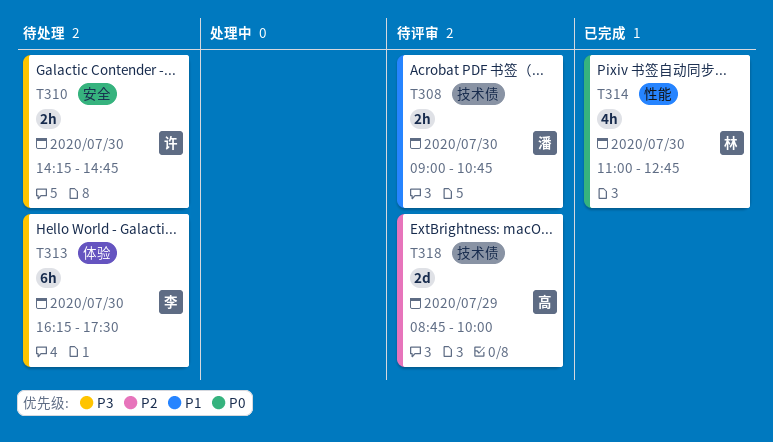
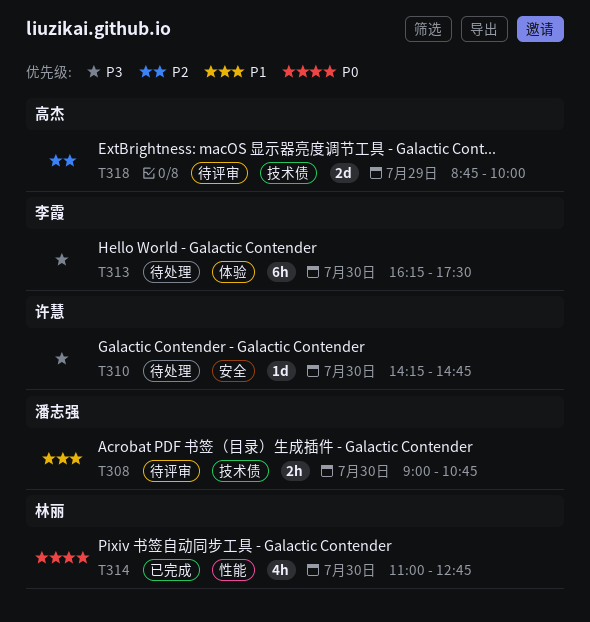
T310, estimate: 2h -> 1d

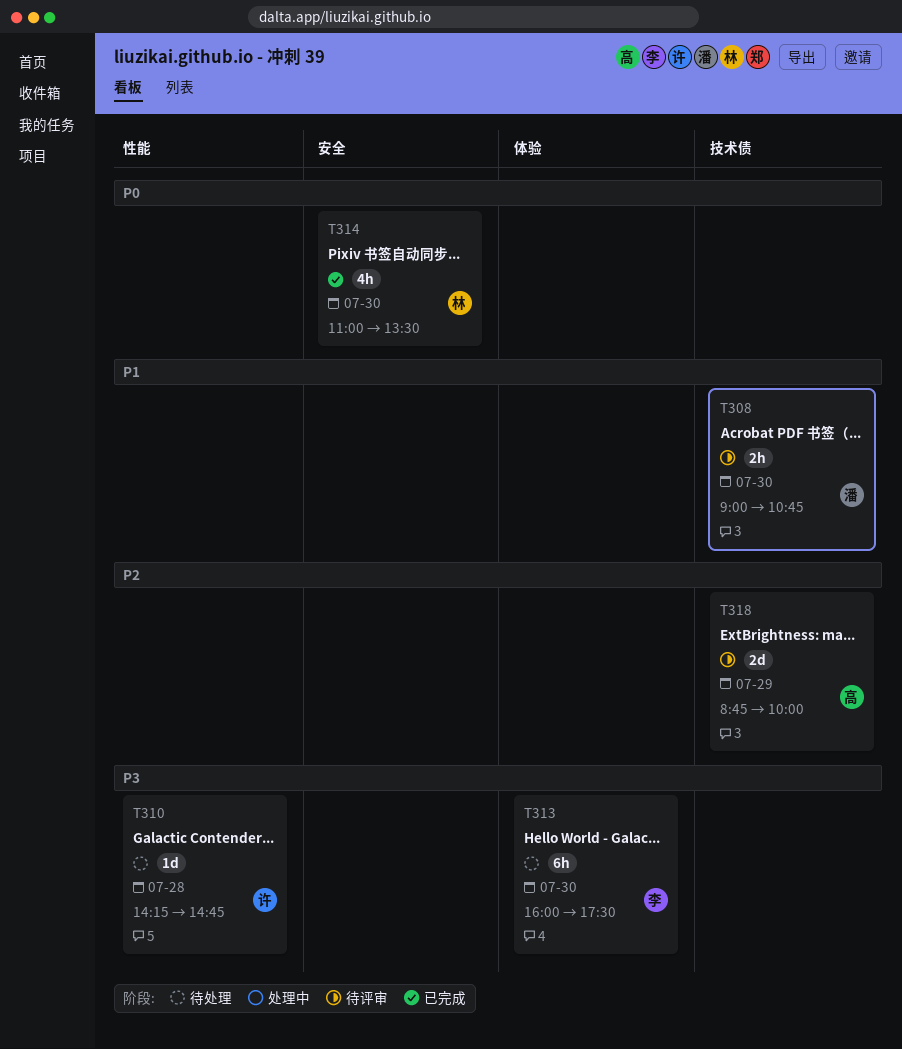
T310, label: 安全 -> 性能
T310, day: Jul 30 -> Jul 28
T313, begins: 16:15 -> 16:00
T314, label: 性能 -> 安全
T314, ends: 12:45 -> 13:30

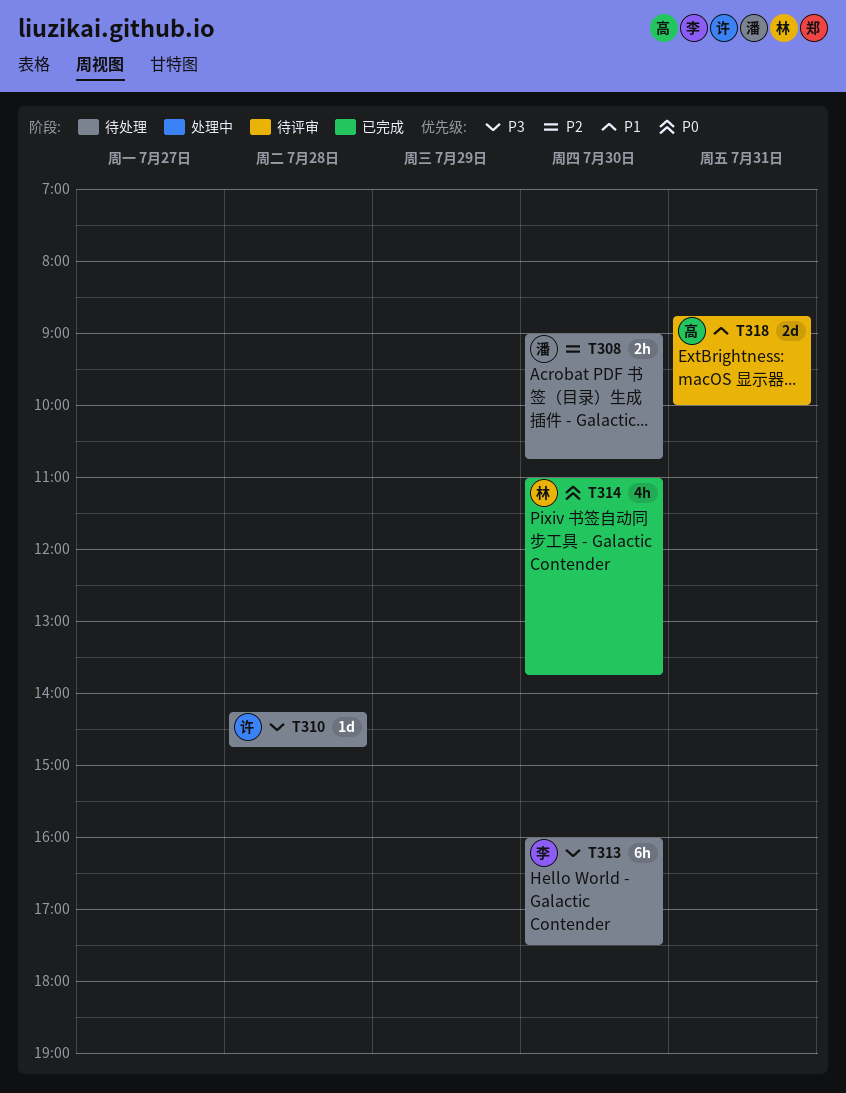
T308, status: 待评审 -> 待处理
T308, priority: P1 -> P2
T314, ends: 13:30 -> 13:45
T318, priority: P2 -> P1
T318, day: Jul 29 -> Jul 31

